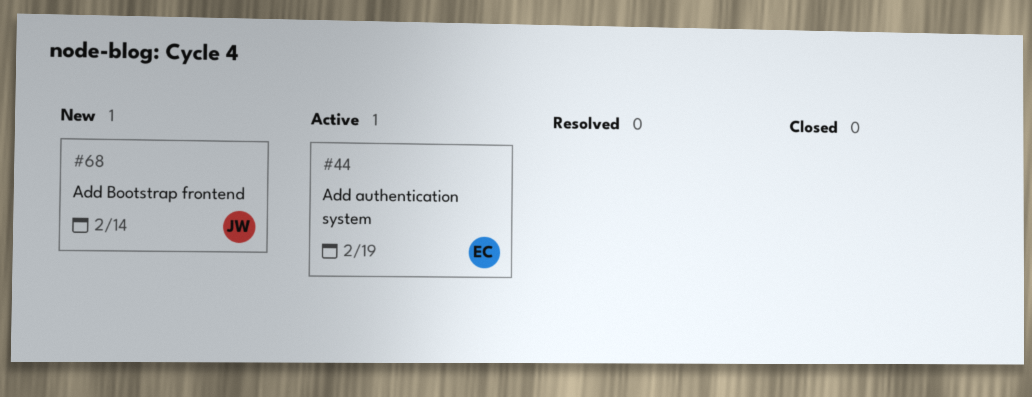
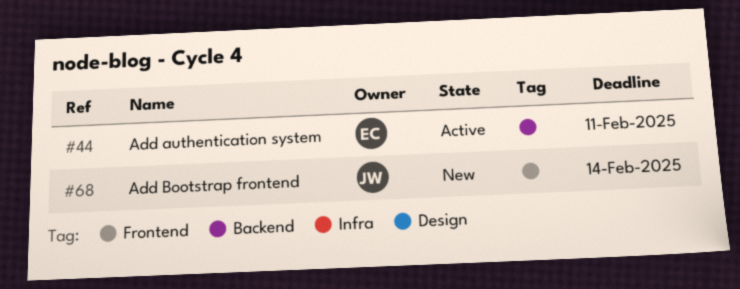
#44, due: Feb 19 -> Feb 11

